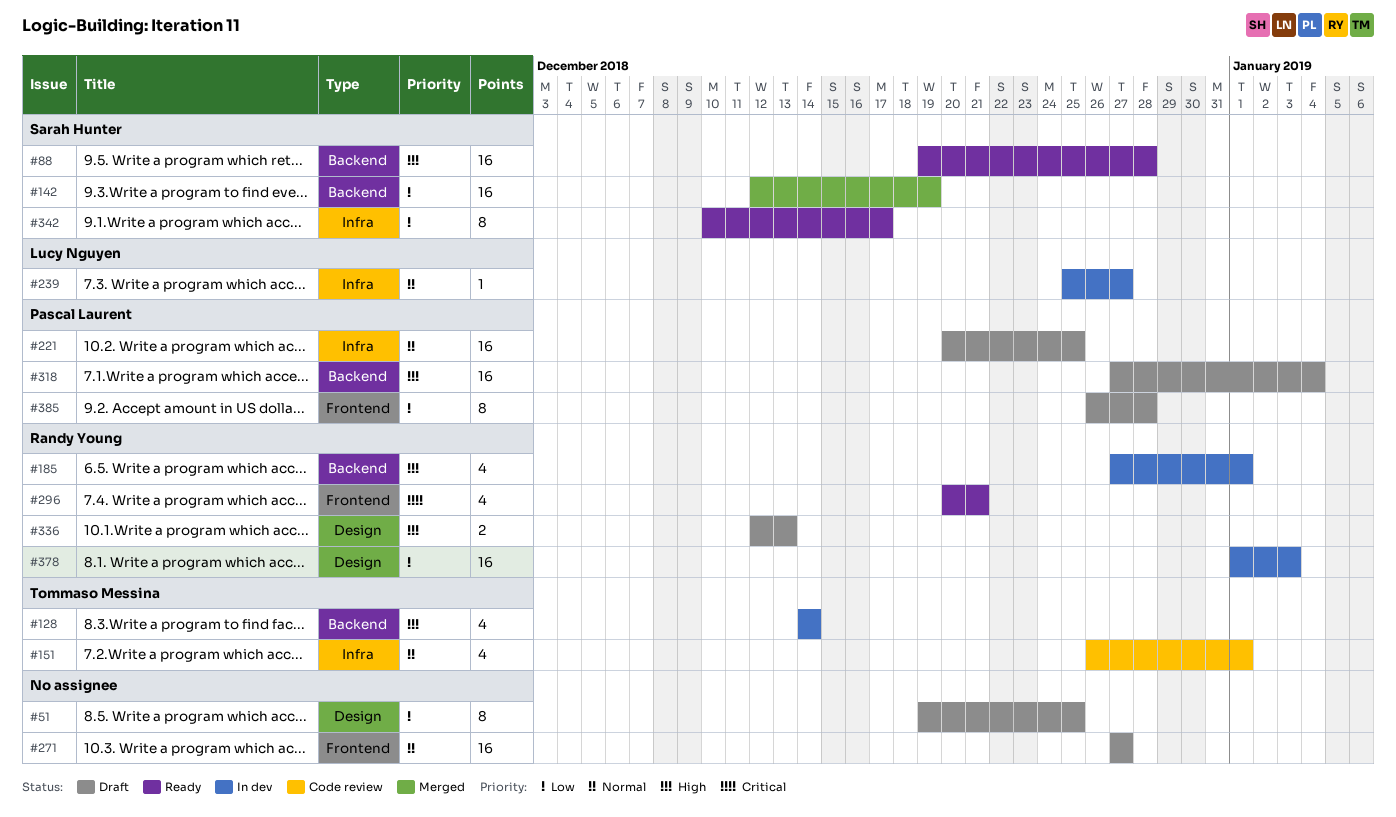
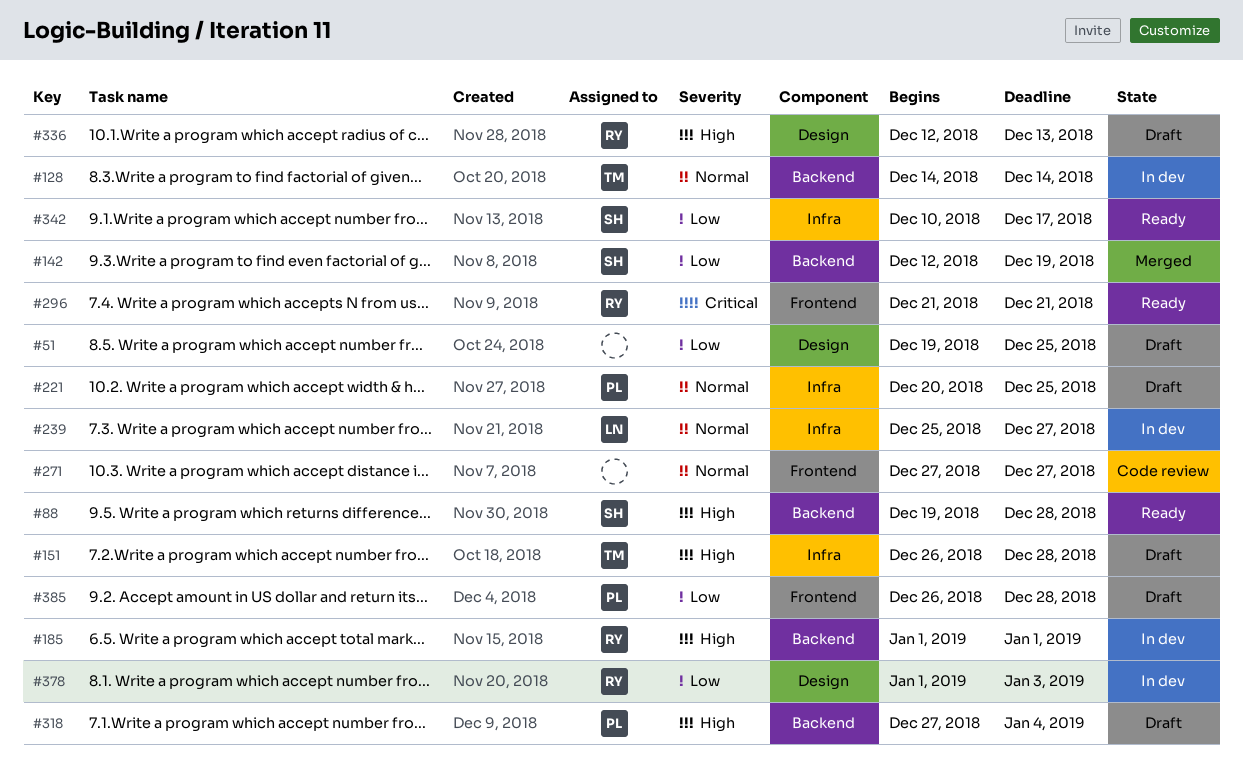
#128, priority: High -> Normal
#151, status: Code review -> Draft
#151, priority: Normal -> High
#151, due: Jan 1 -> Dec 28
#185, start: Dec 27 -> Jan 1
#271, status: Draft -> Code review
#296, start: Dec 20 -> Dec 21

